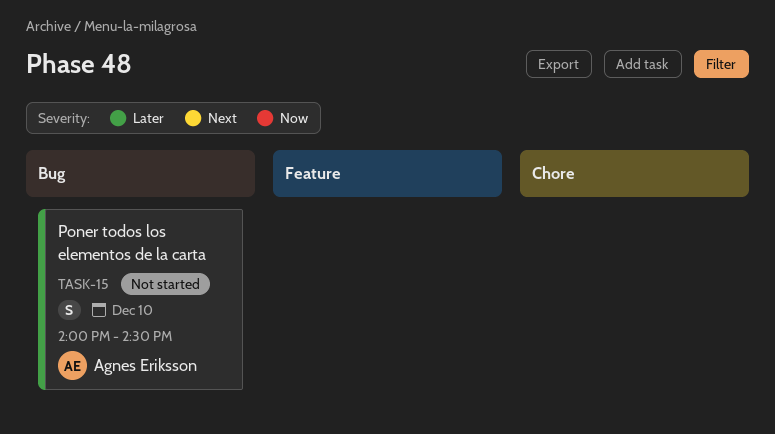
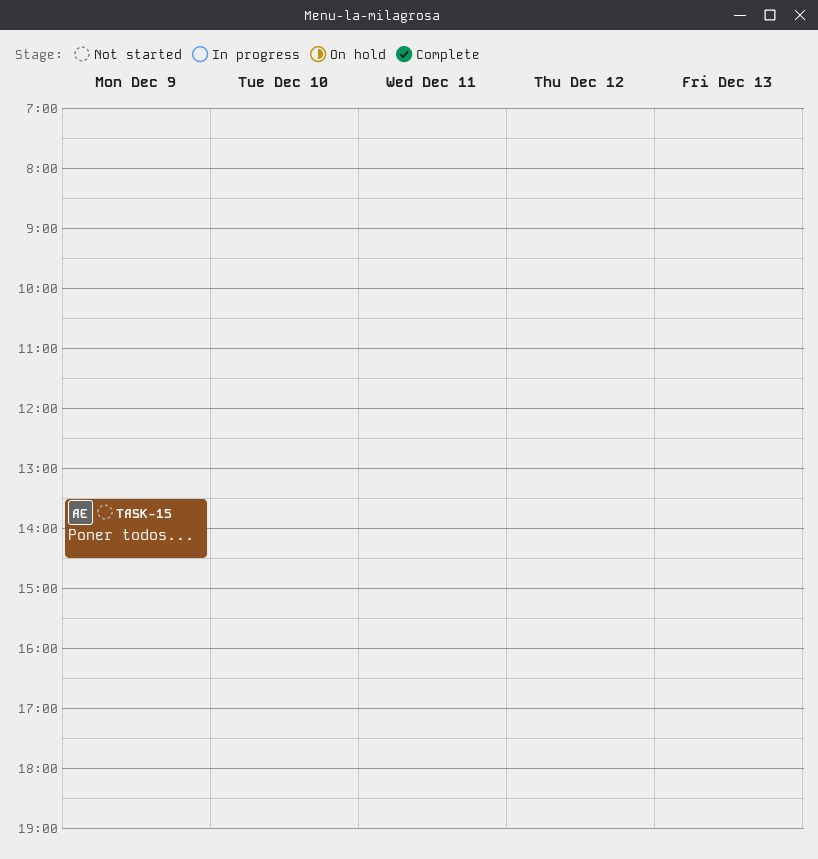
TASK-15, day: Dec 10 -> Dec 9
TASK-15, begins: 14:00 -> 13:30

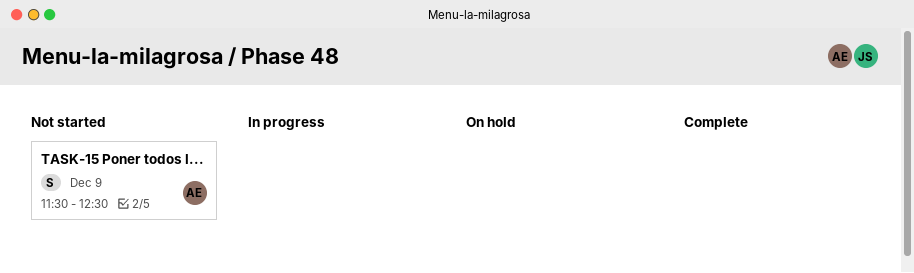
TASK-15, begins: 13:30 -> 11:30
TASK-15, ends: 14:30 -> 12:30

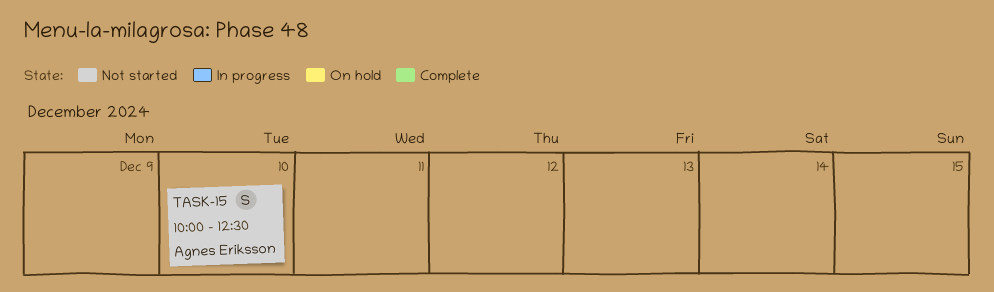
TASK-15, day: Dec 9 -> Dec 10
TASK-15, begins: 11:30 -> 10:00

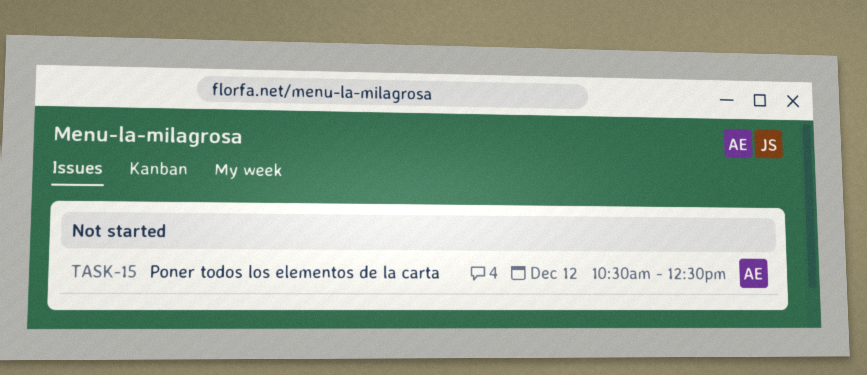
TASK-15, day: Dec 10 -> Dec 12
TASK-15, begins: 10:00 -> 10:30

